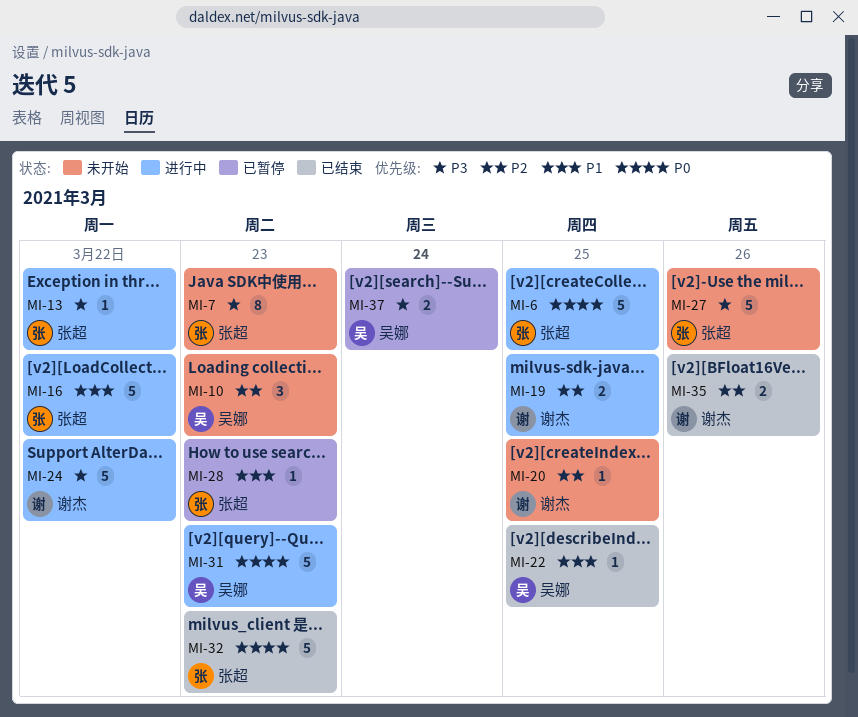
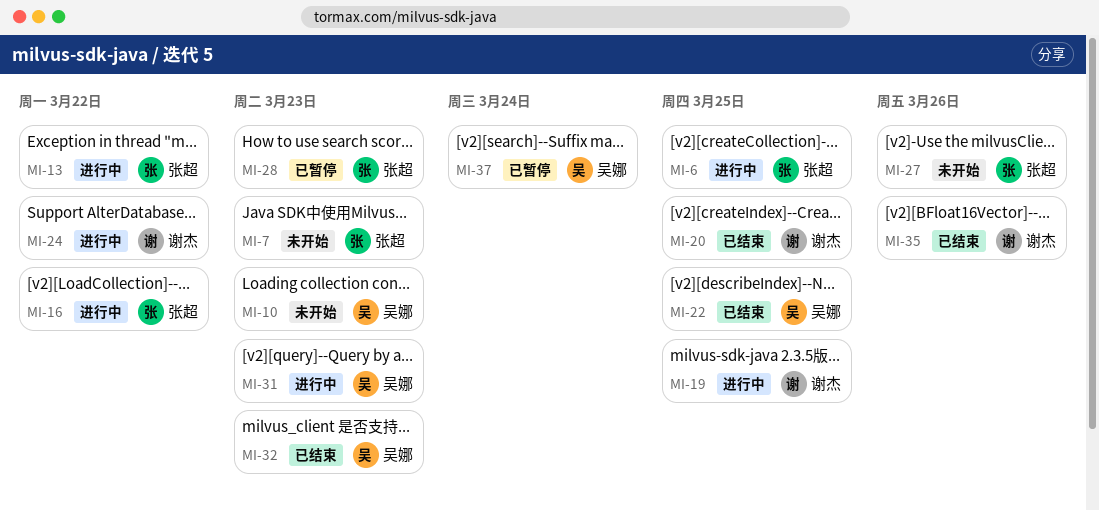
MI-20, status: 未开始 -> 已结束
MI-32, owner: 张超 -> 吴娜

